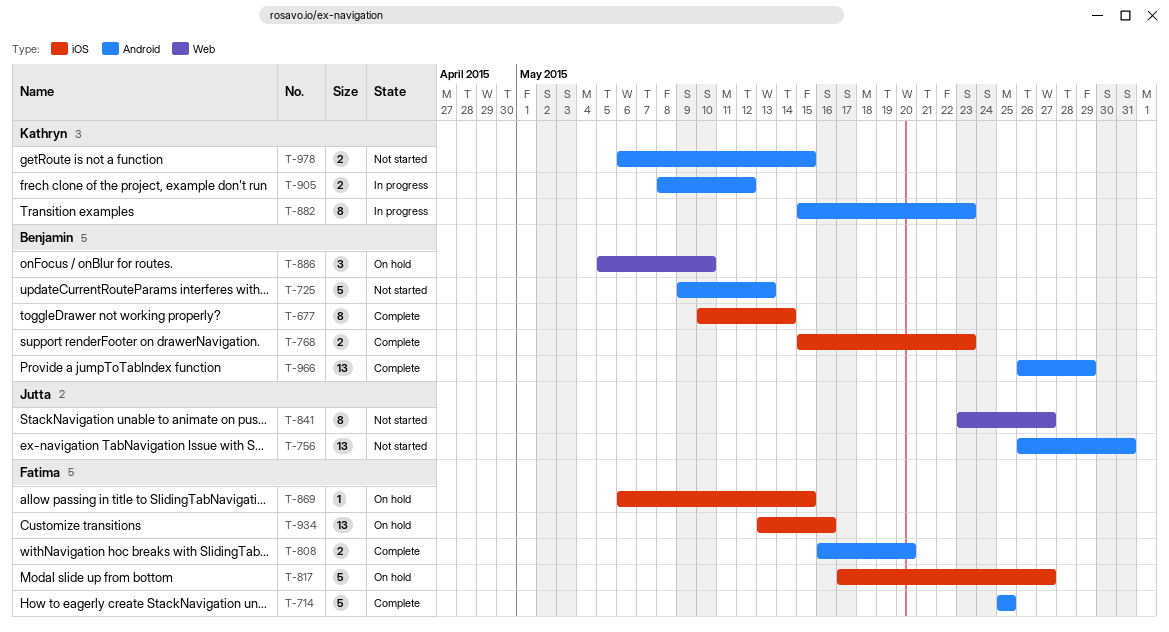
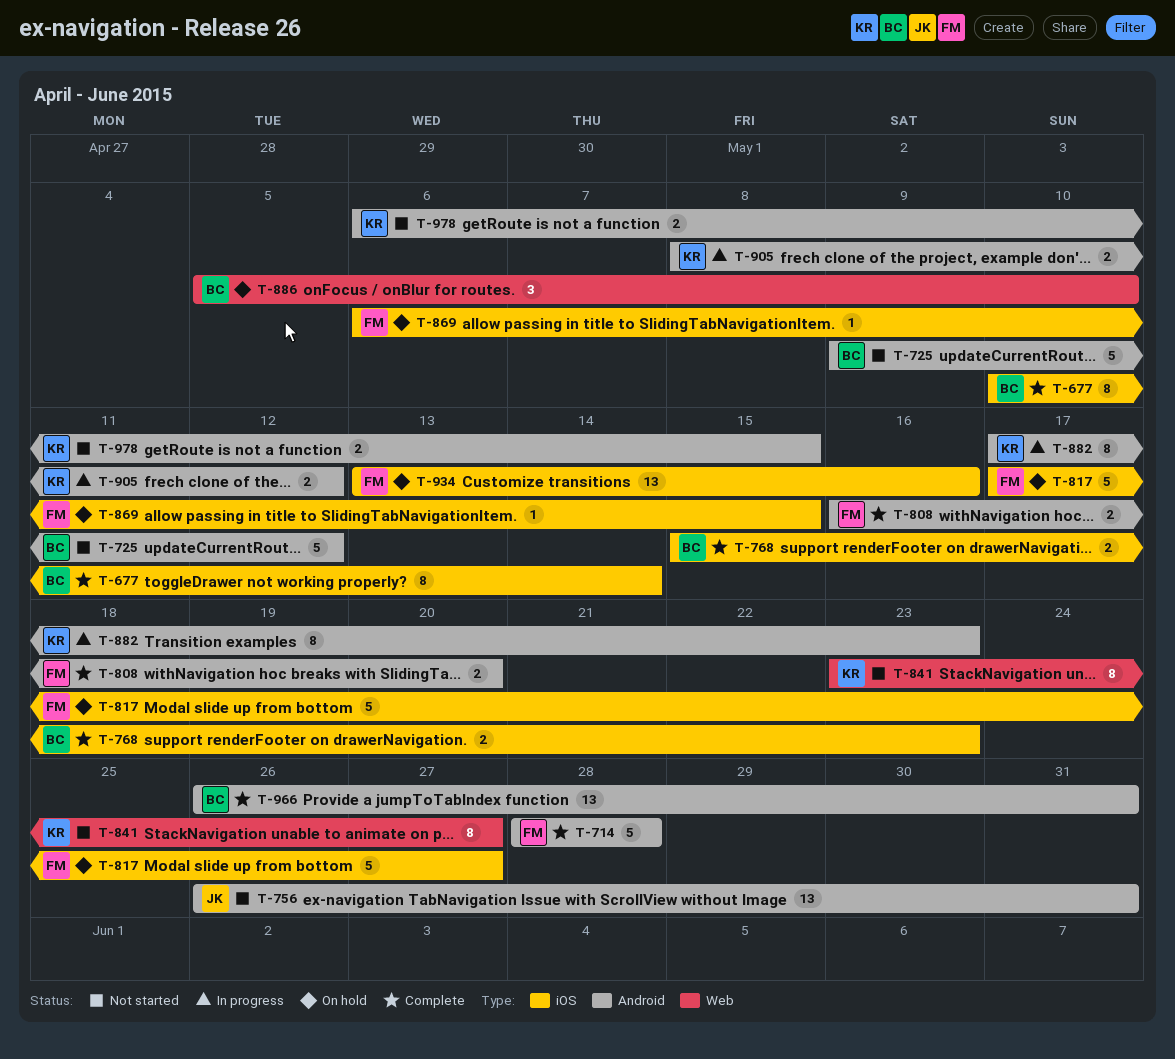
T-714, start: May 25 -> May 28
T-714, due: May 25 -> May 28
T-725, due: May 13 -> May 12
T-841, owner: Jutta -> Kathryn
T-882, start: May 15 -> May 17
T-966, due: May 29 -> May 31

